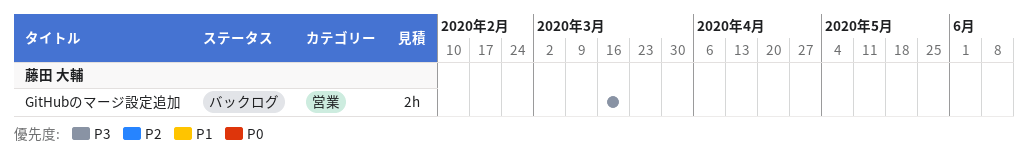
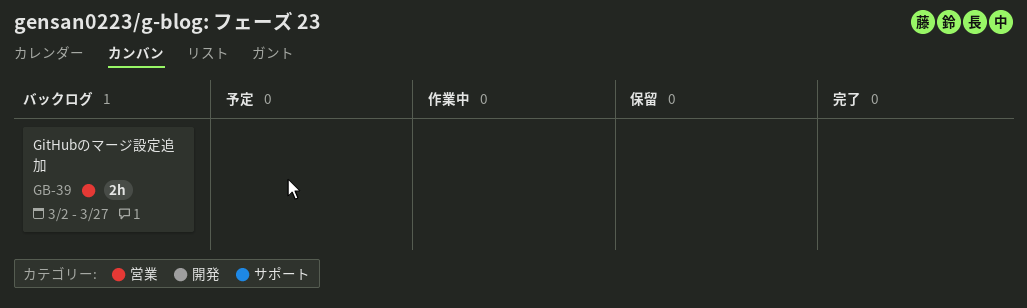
GitHubのマージ設定追加, start: Mar 16 -> Mar 2
GitHubのマージ設定追加, due: Mar 20 -> Mar 27

